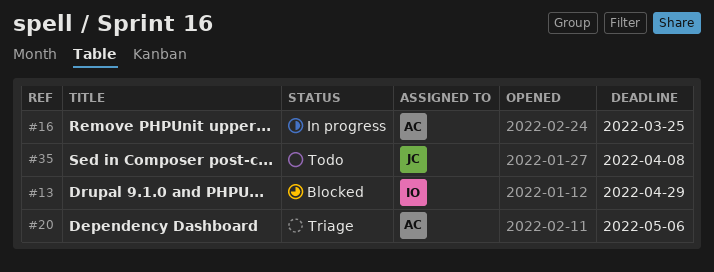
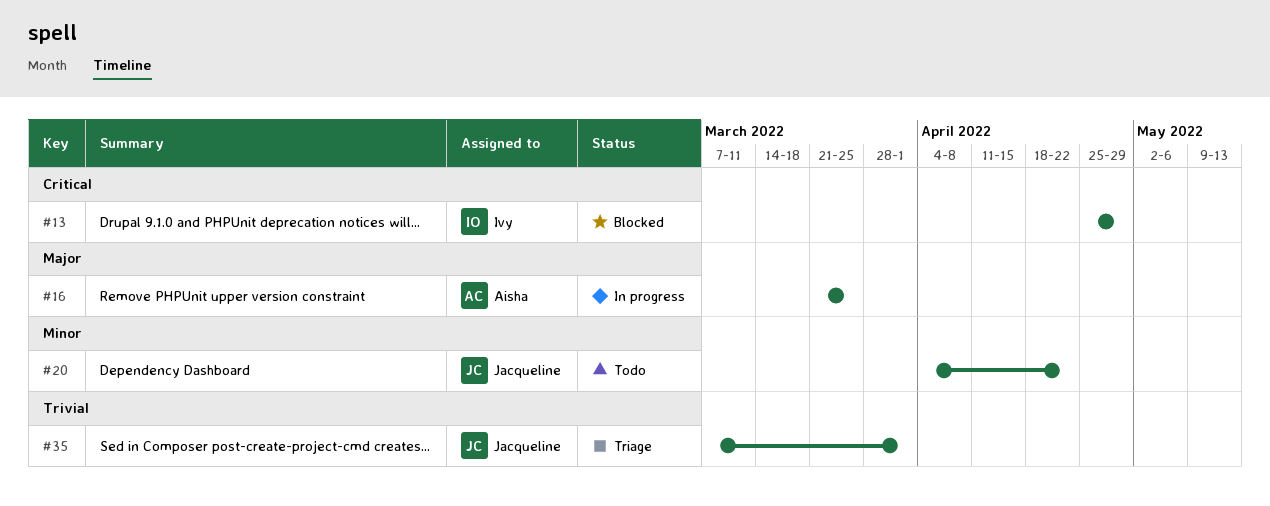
#20, status: Triage -> Todo
#20, owner: Aisha -> Jacqueline
#20, due: May 6 -> Apr 22
#35, status: Todo -> Triage
#35, due: Apr 8 -> Apr 1

